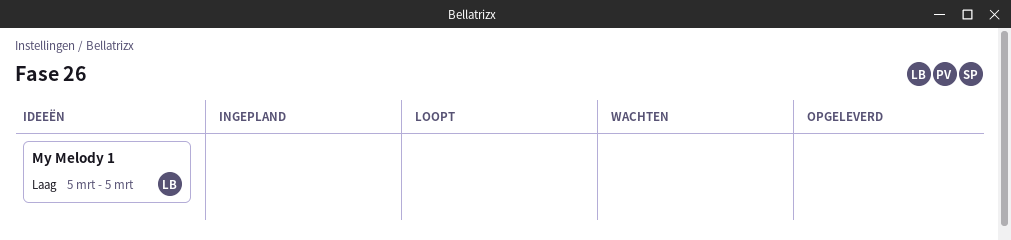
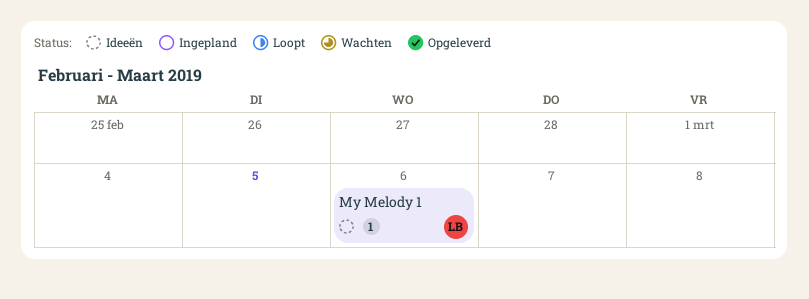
My Melody 1, due: Mar 5 -> Mar 6

